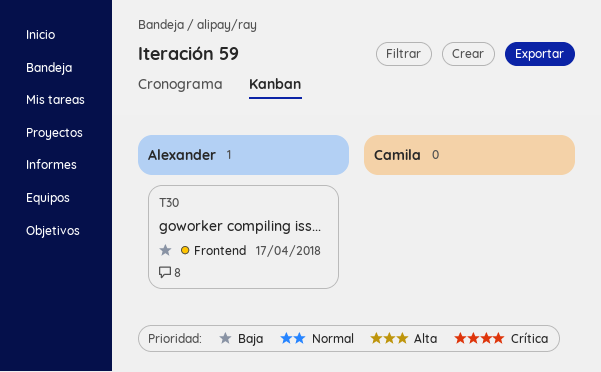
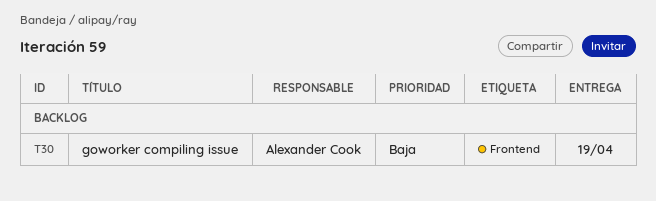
T30, due: Apr 17 -> Apr 19

